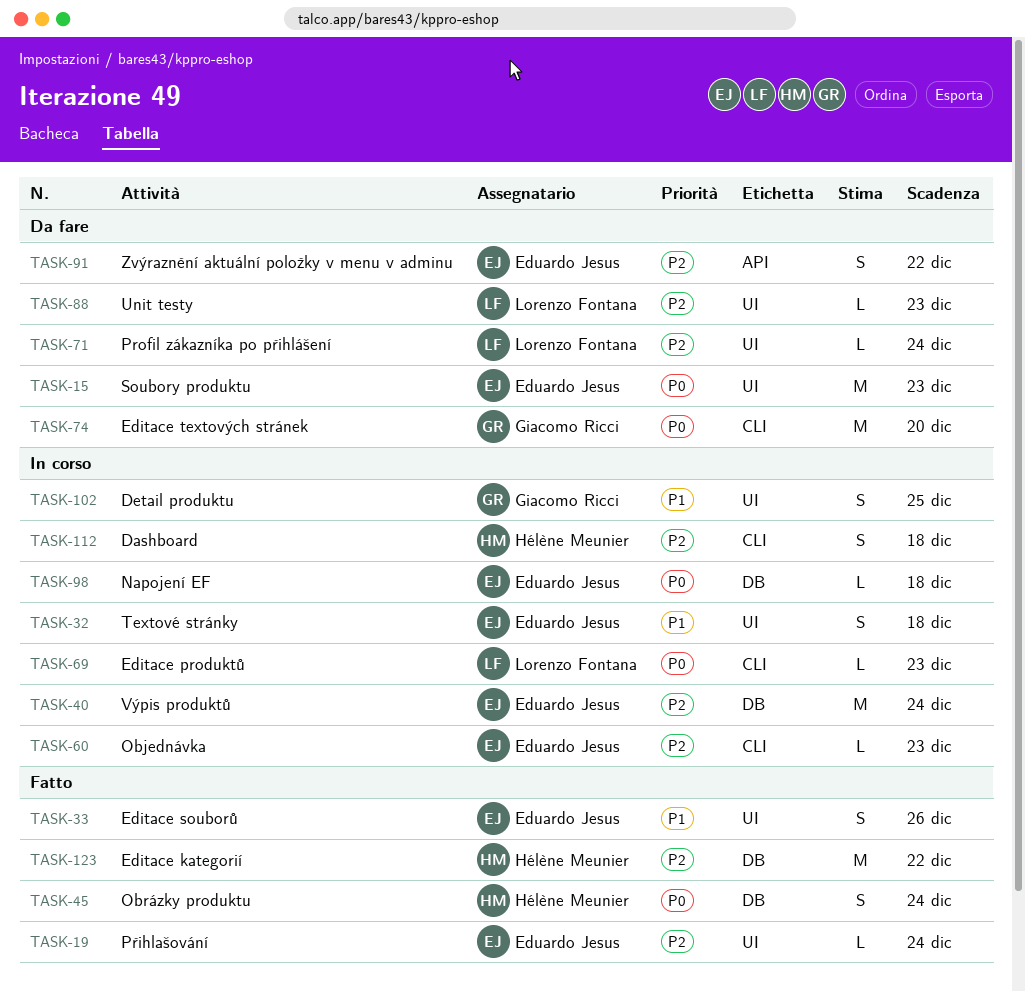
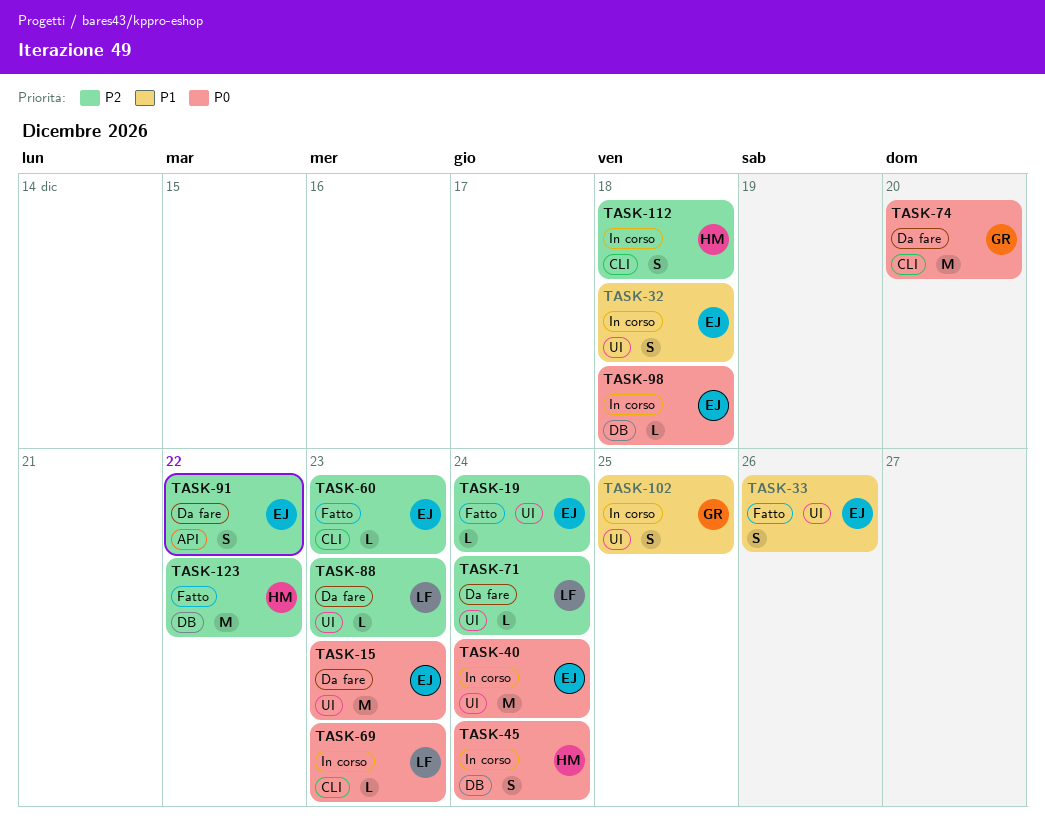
TASK-40, priority: P2 -> P0
TASK-40, label: DB -> UI
TASK-45, status: Fatto -> In corso
TASK-60, status: In corso -> Fatto

